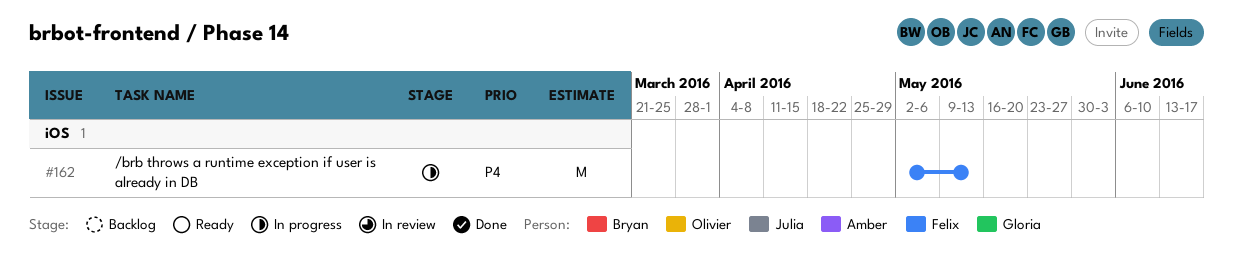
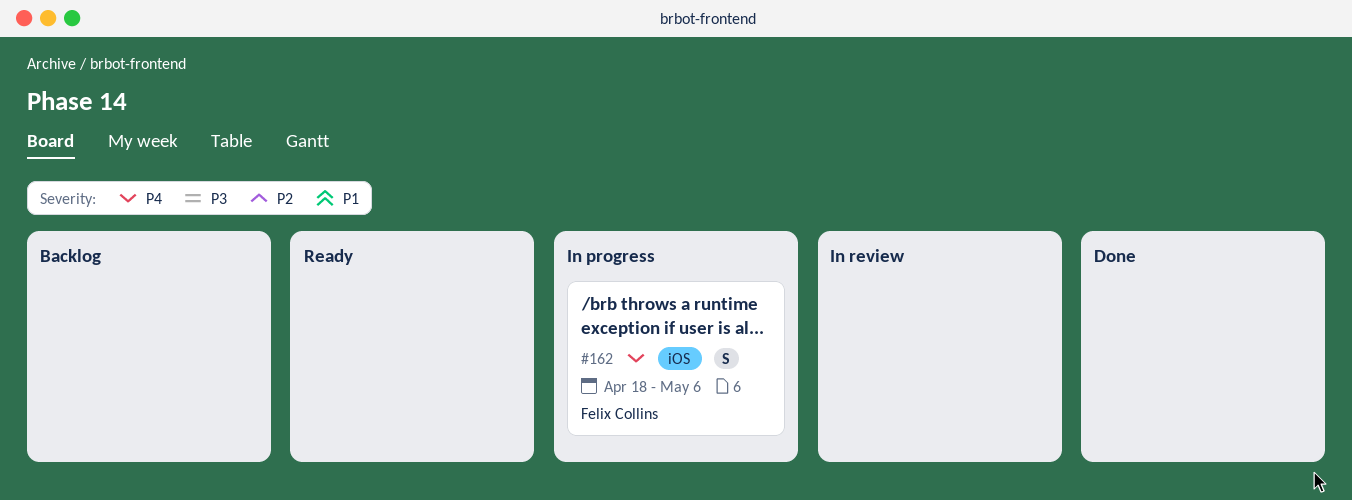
#162, estimate: M -> S
#162, start: May 2 -> Apr 18
#162, due: May 13 -> May 6

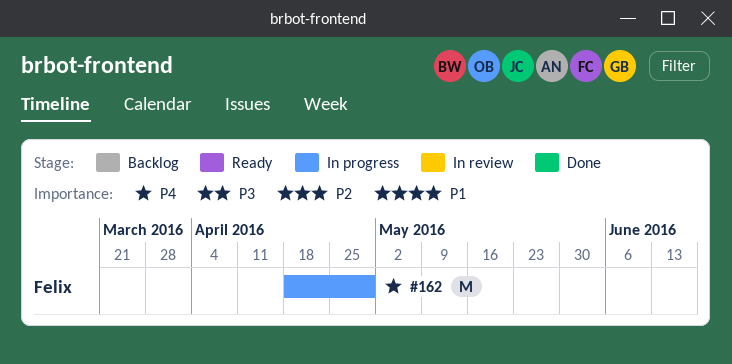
#162, estimate: S -> M
#162, due: May 6 -> Apr 29

